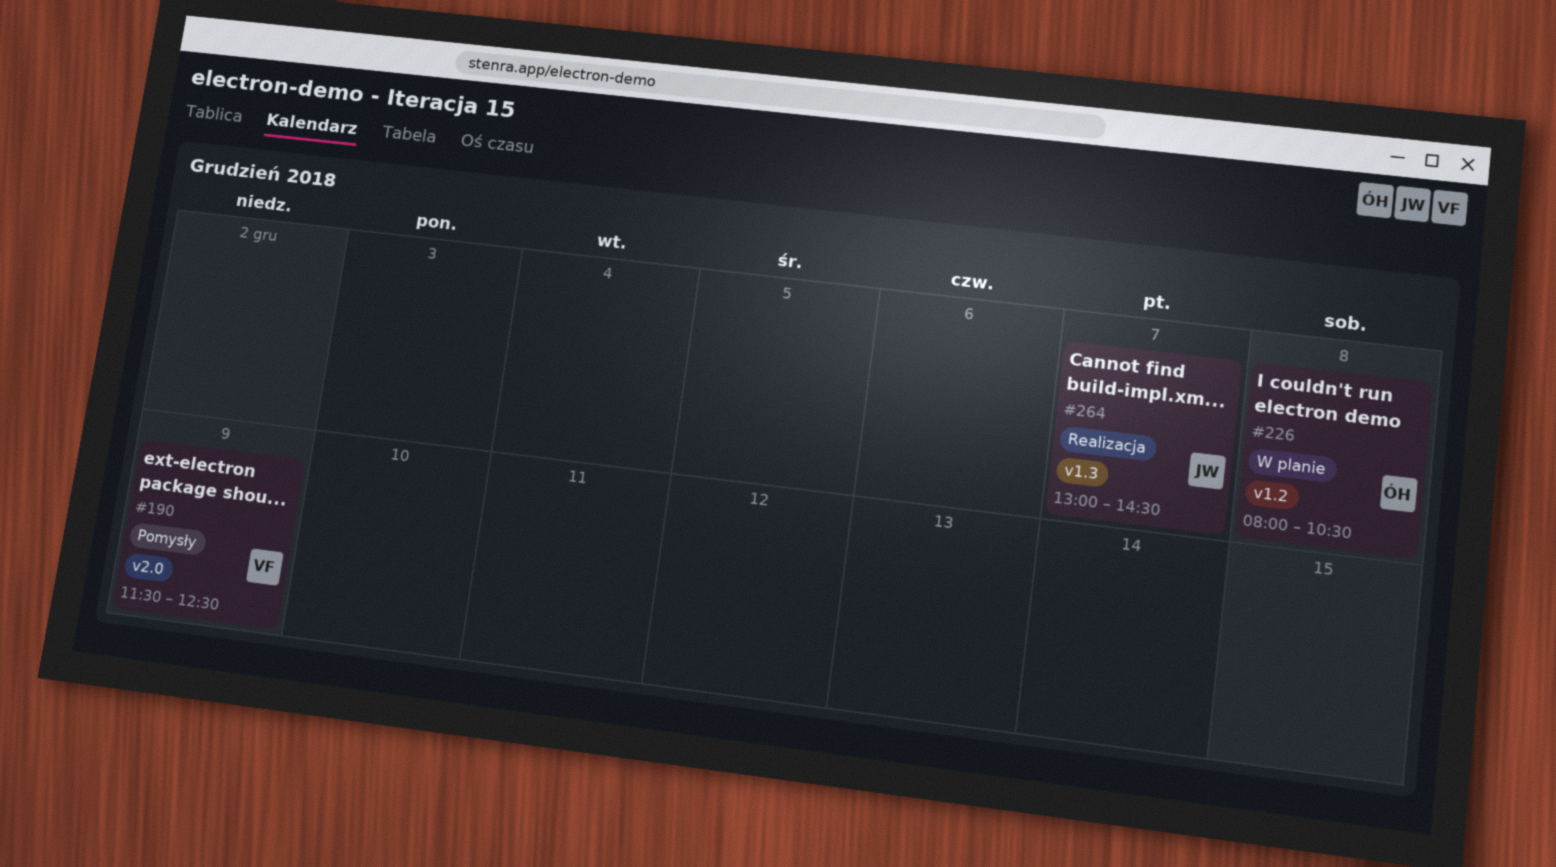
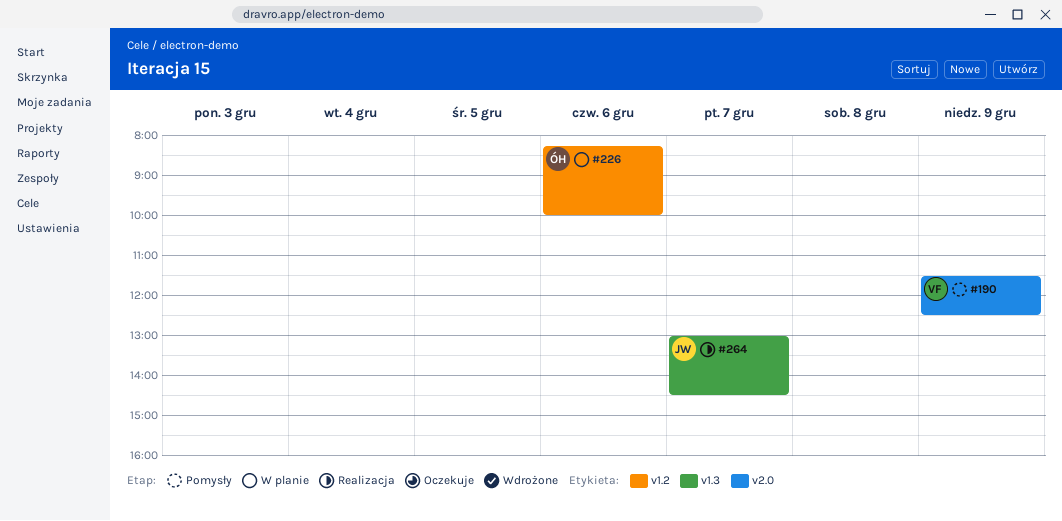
#226, day: Dec 8 -> Dec 6
#226, begins: 08:00 -> 08:15
#226, ends: 10:30 -> 10:00

